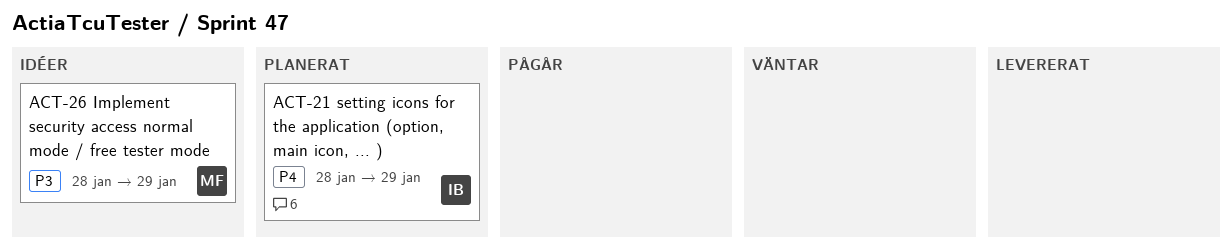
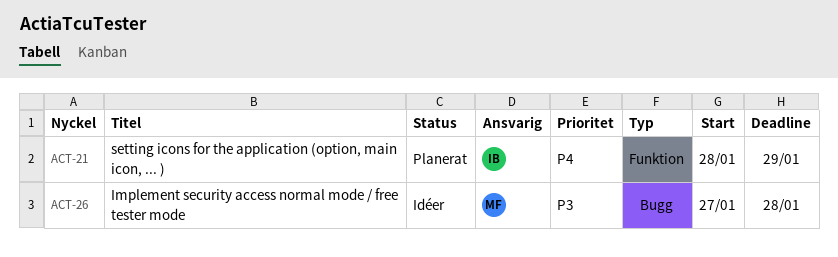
ACT-26, start: Jan 28 -> Jan 27
ACT-26, due: Jan 29 -> Jan 28

